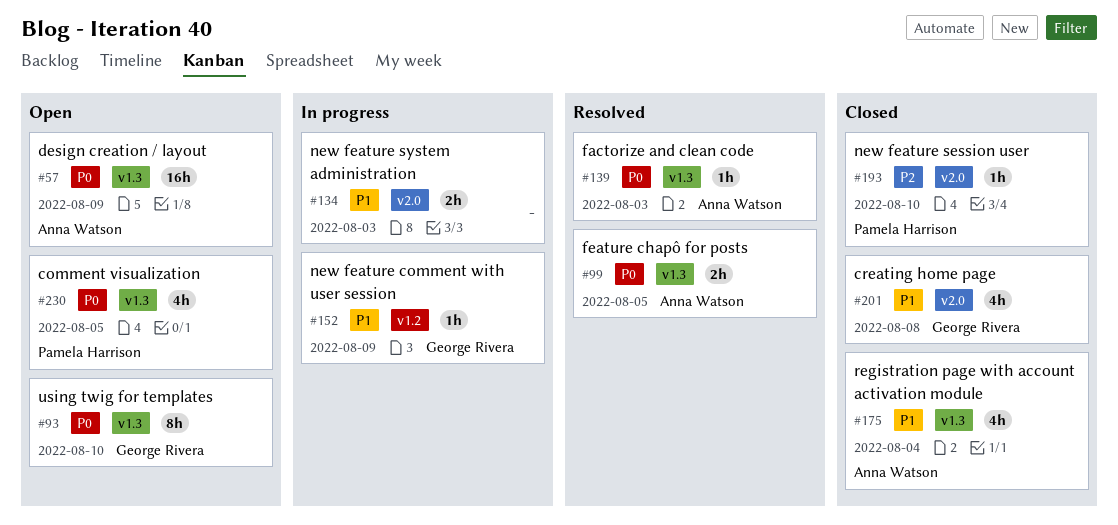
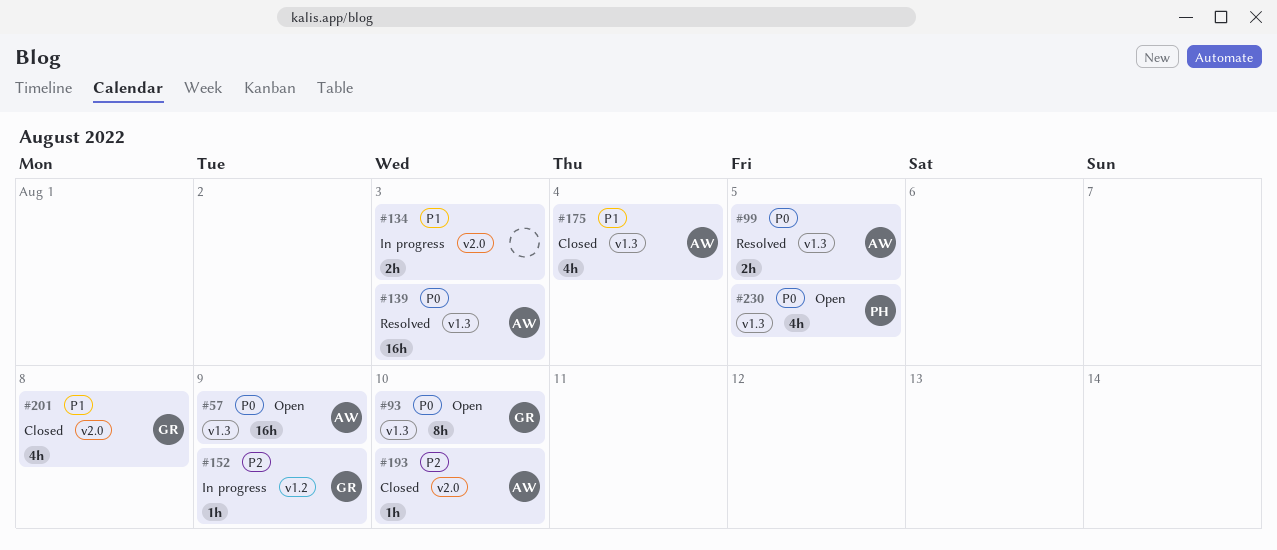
#139, estimate: 1h -> 16h
#152, priority: P1 -> P2
#193, owner: Pamela Harrison -> Anna Watson

